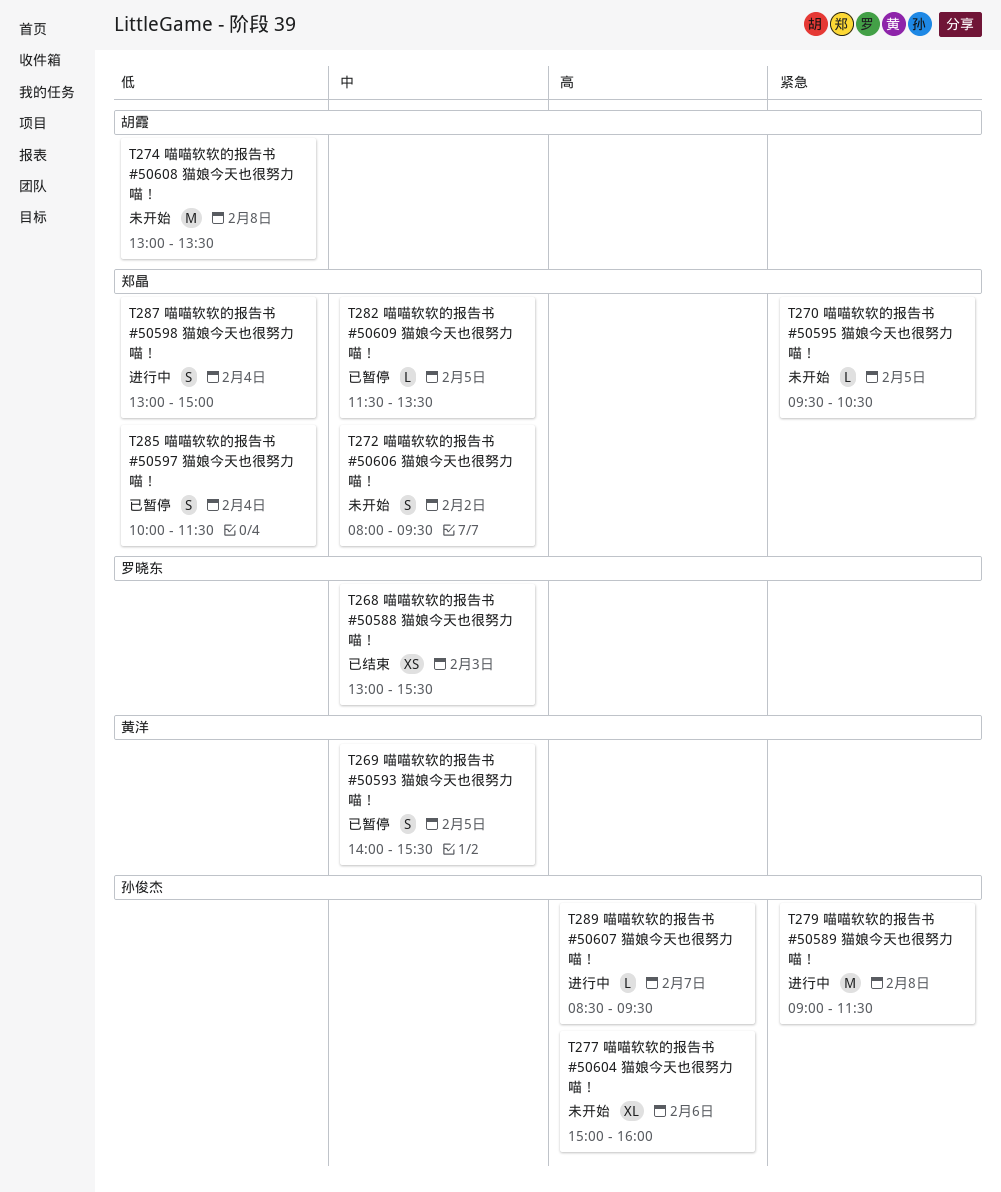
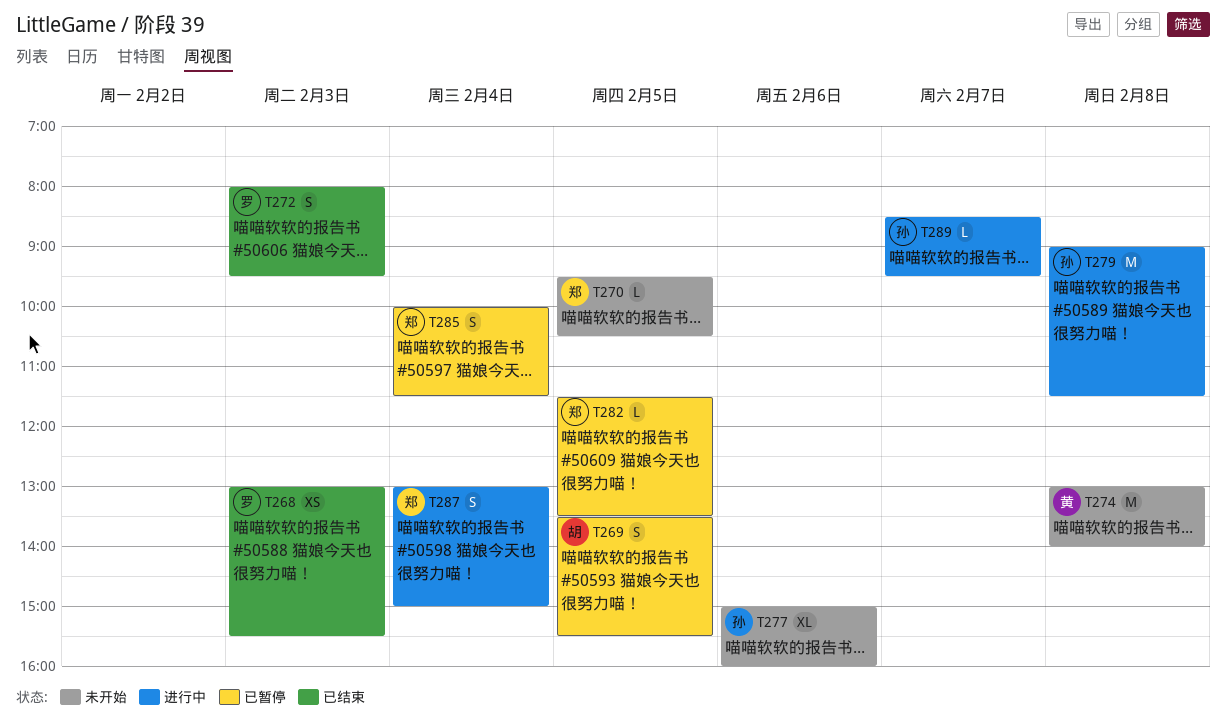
T269, owner: 黄洋 -> 胡霞
T269, begins: 14:00 -> 13:30
T272, status: 未开始 -> 已结束
T272, owner: 郑晶 -> 罗晓东
T272, day: Feb 2 -> Feb 3
T274, owner: 胡霞 -> 黄洋
T274, ends: 13:30 -> 14:00

